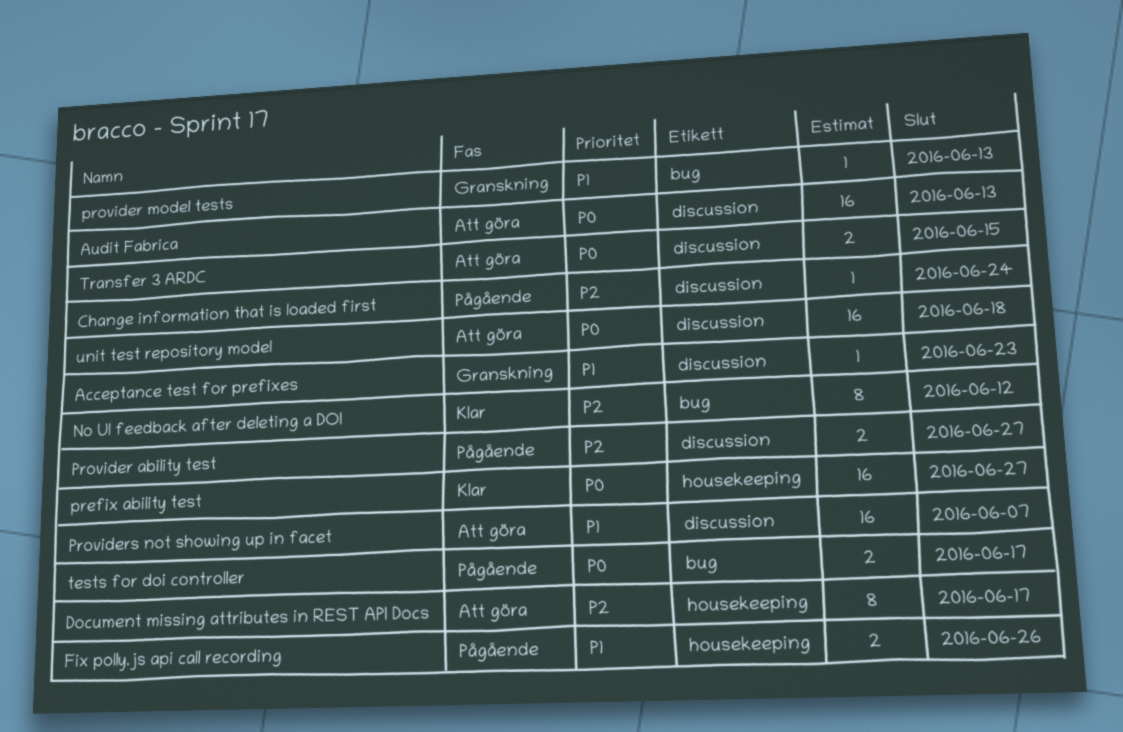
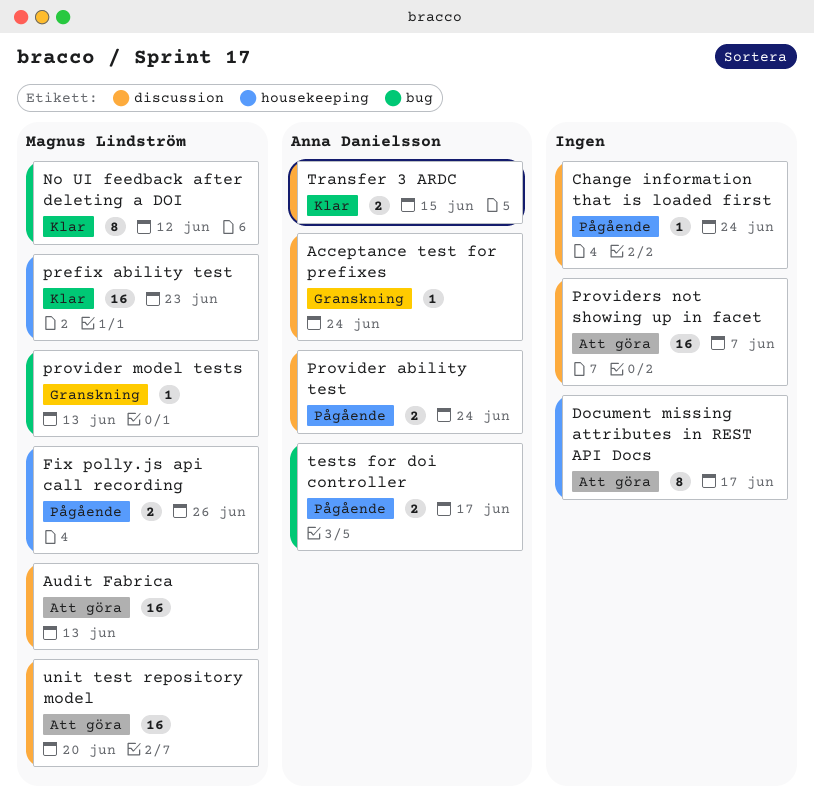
Acceptance test for prefixes, due: Jun 23 -> Jun 24
prefix ability test, due: Jun 27 -> Jun 23
Provider ability test, due: Jun 27 -> Jun 24
Transfer 3 ARDC, status: Att göra -> Klar
unit test repository model, due: Jun 18 -> Jun 20

